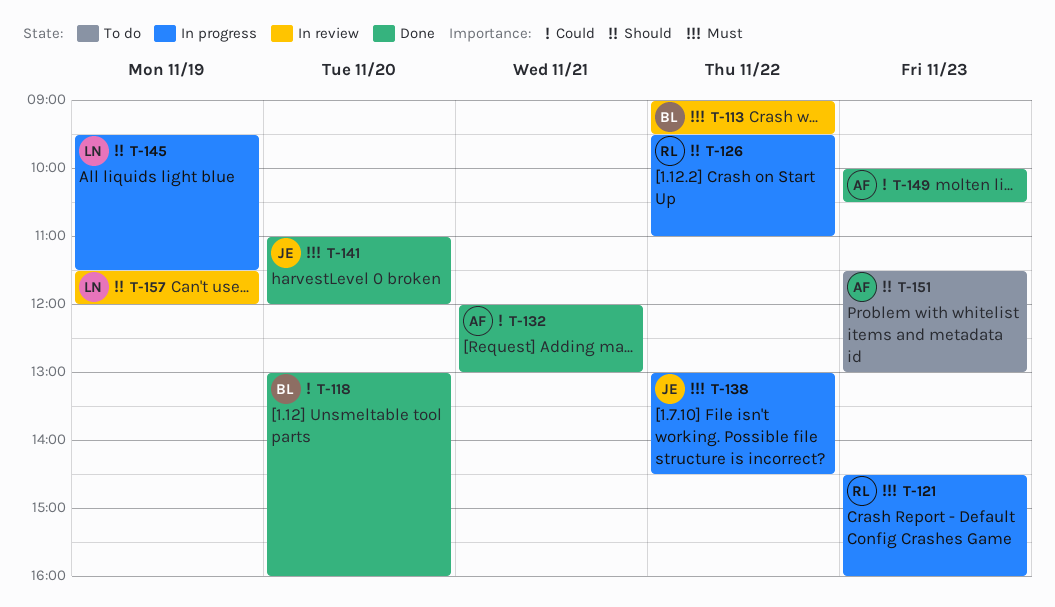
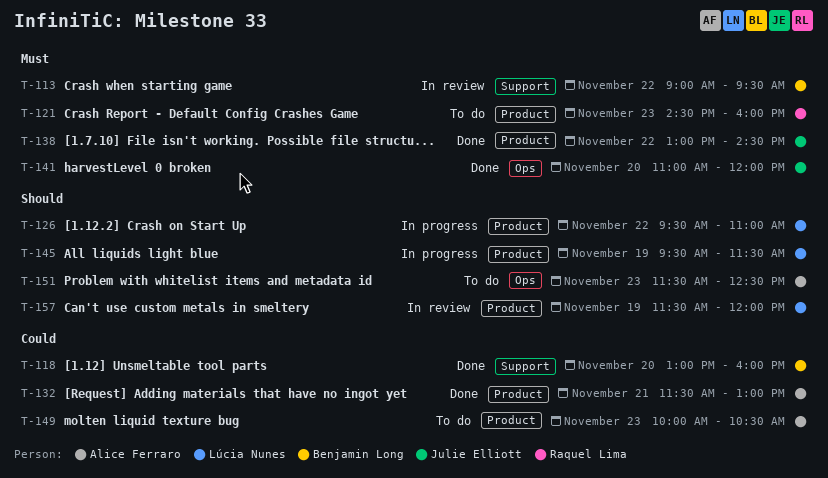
T-121, status: In progress -> To do
T-126, owner: Raquel Lima -> Lúcia Nunes
T-132, begins: 12:00 -> 11:30
T-138, status: In progress -> Done
T-149, status: Done -> To do
T-151, ends: 13:00 -> 12:30

